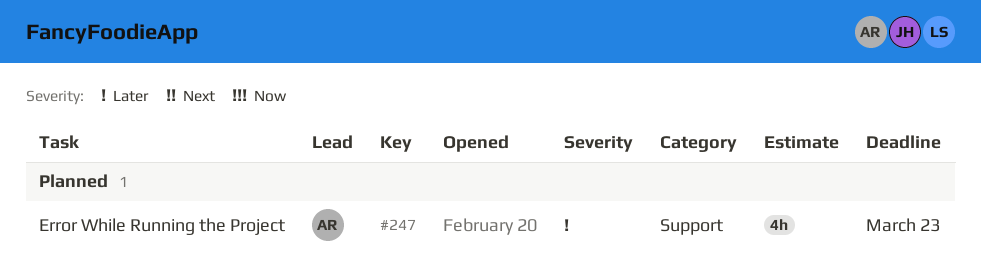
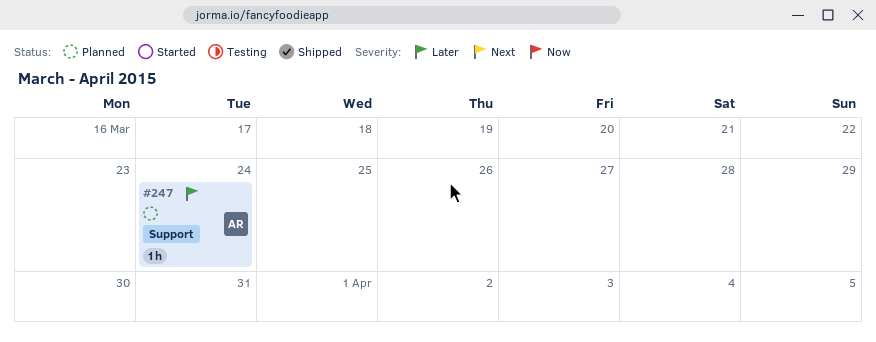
#247, estimate: 4h -> 1h
#247, due: Mar 23 -> Mar 24

